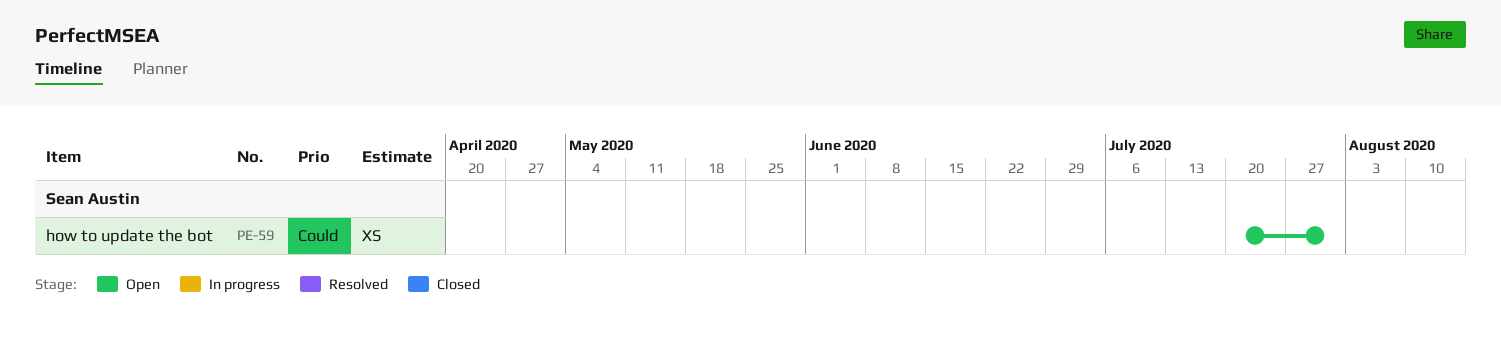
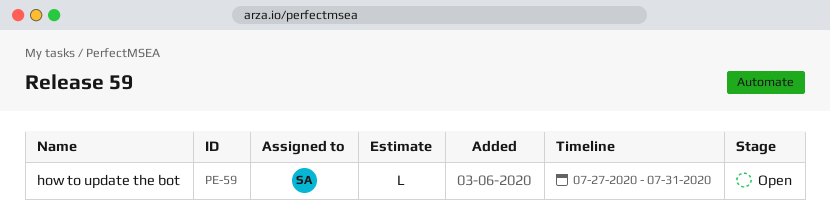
PE-59, estimate: XS -> L
PE-59, start: Jul 20 -> Jul 27

